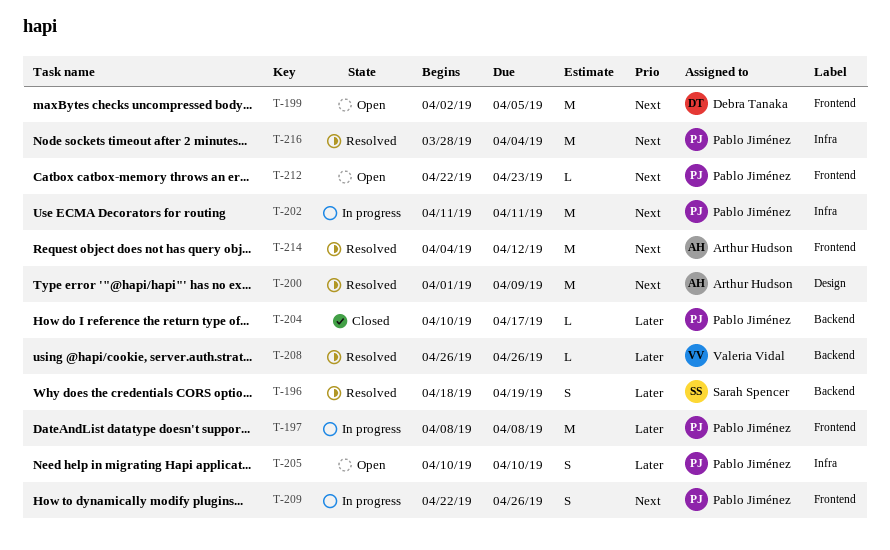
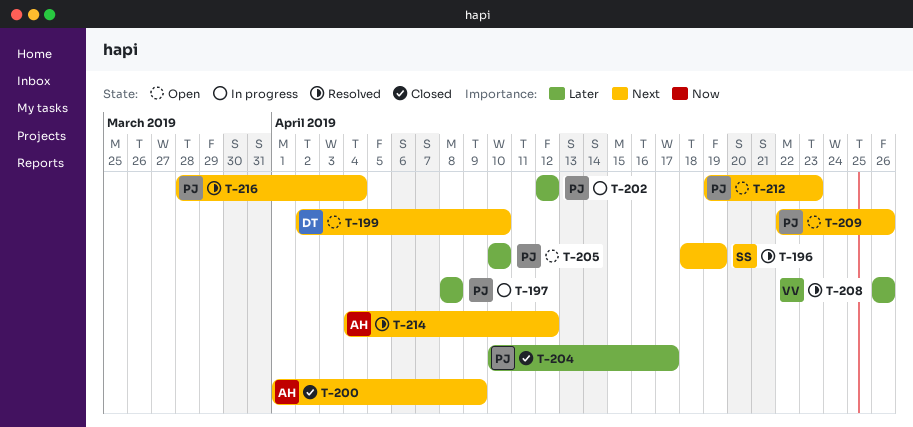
T-196, priority: Later -> Next
T-199, due: Apr 5 -> Apr 10
T-200, status: Resolved -> Closed
T-202, priority: Next -> Later
T-202, start: Apr 11 -> Apr 12
T-202, due: Apr 11 -> Apr 12
T-209, status: In progress -> Open
T-212, start: Apr 22 -> Apr 19

